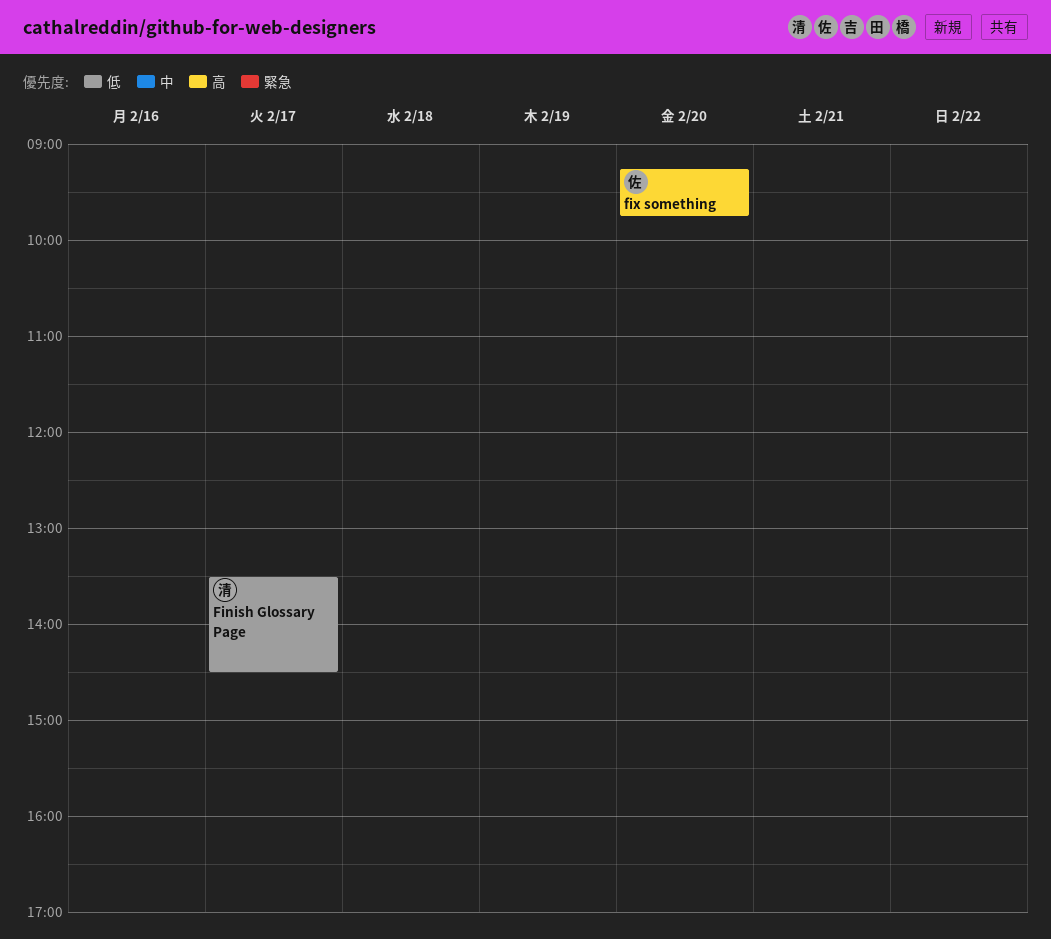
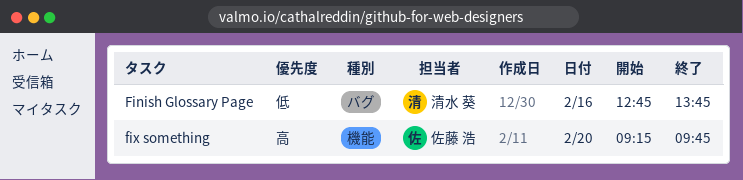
Finish Glossary Page, day: Feb 17 -> Feb 16
Finish Glossary Page, begins: 13:30 -> 12:45
Finish Glossary Page, ends: 14:30 -> 13:45

